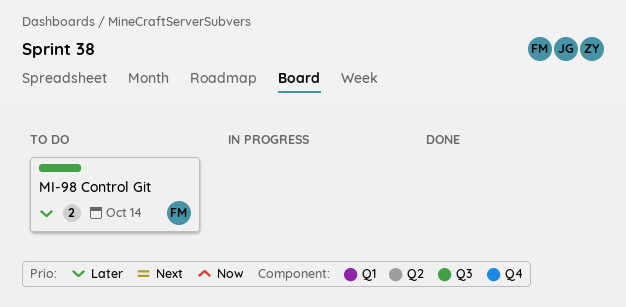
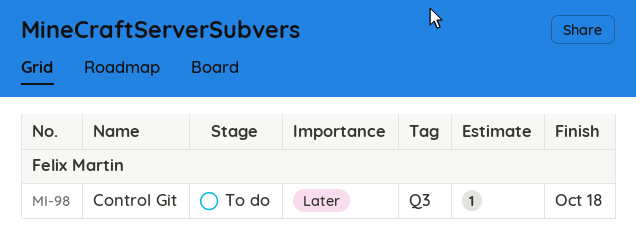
MI-98, estimate: 2 -> 1
MI-98, due: Oct 14 -> Oct 18

